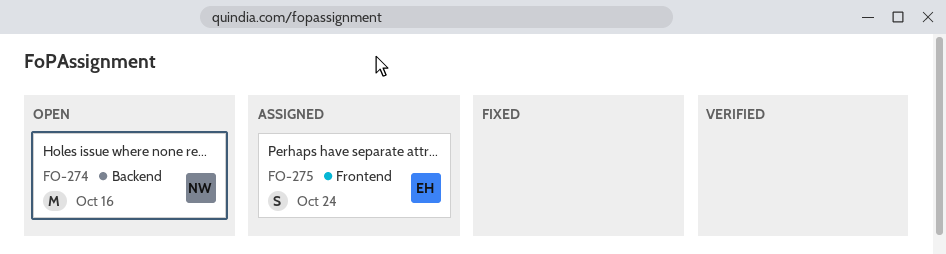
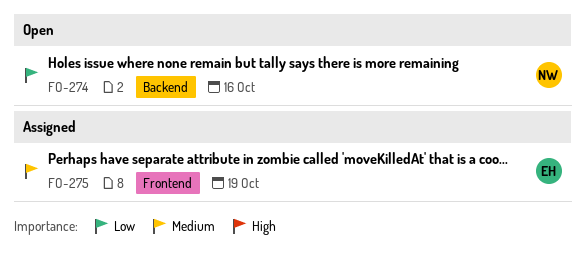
FO-275, due: Oct 24 -> Oct 19

